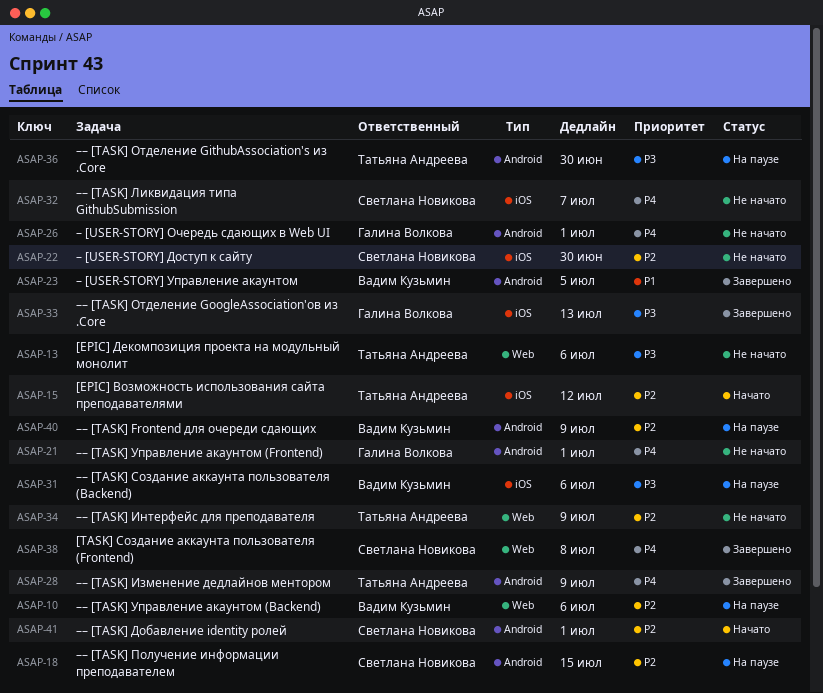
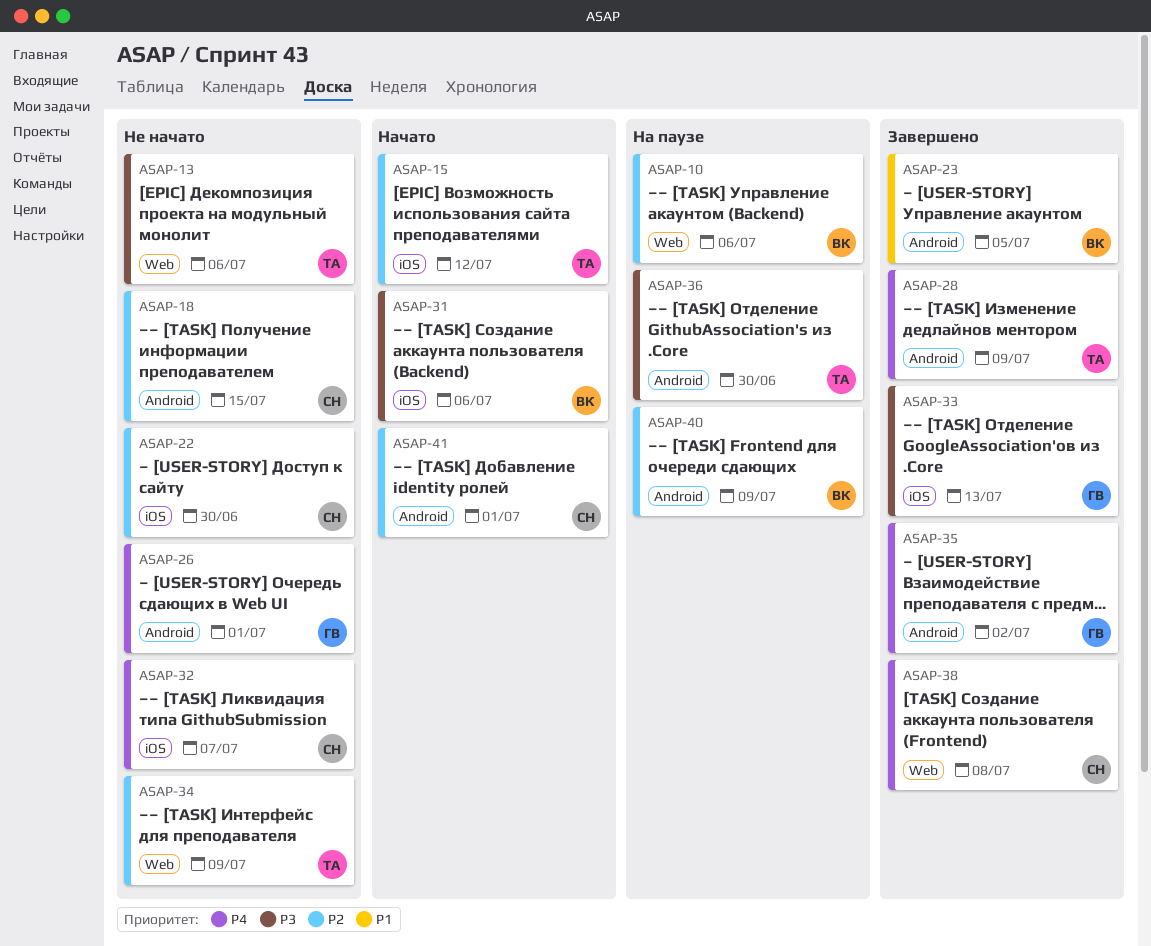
ASAP-18, status: На паузе -> Не начато
ASAP-21: present -> none
ASAP-31, status: На паузе -> Начато
ASAP-35: none -> present

